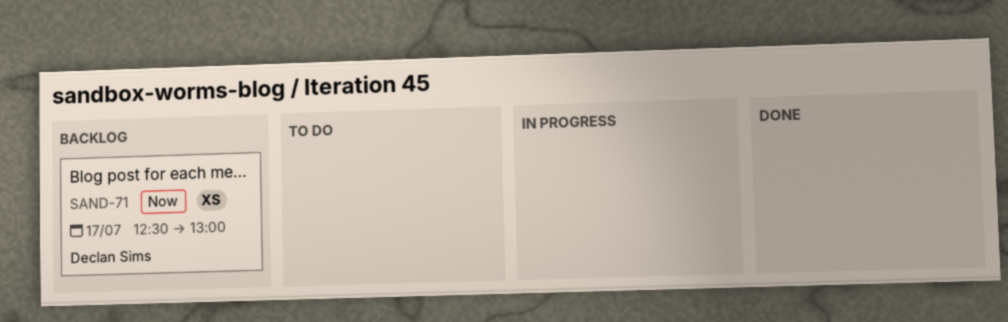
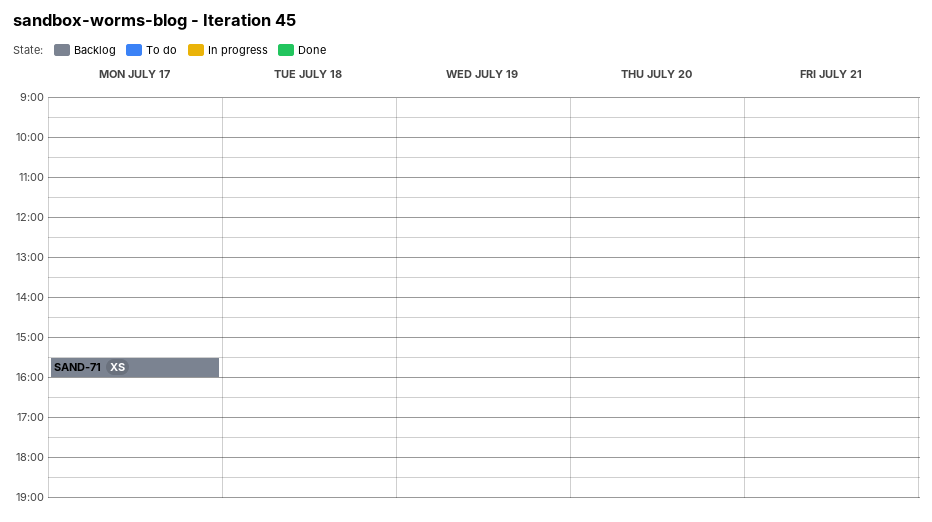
SAND-71, begins: 12:30 -> 15:30
SAND-71, ends: 13:00 -> 16:00

